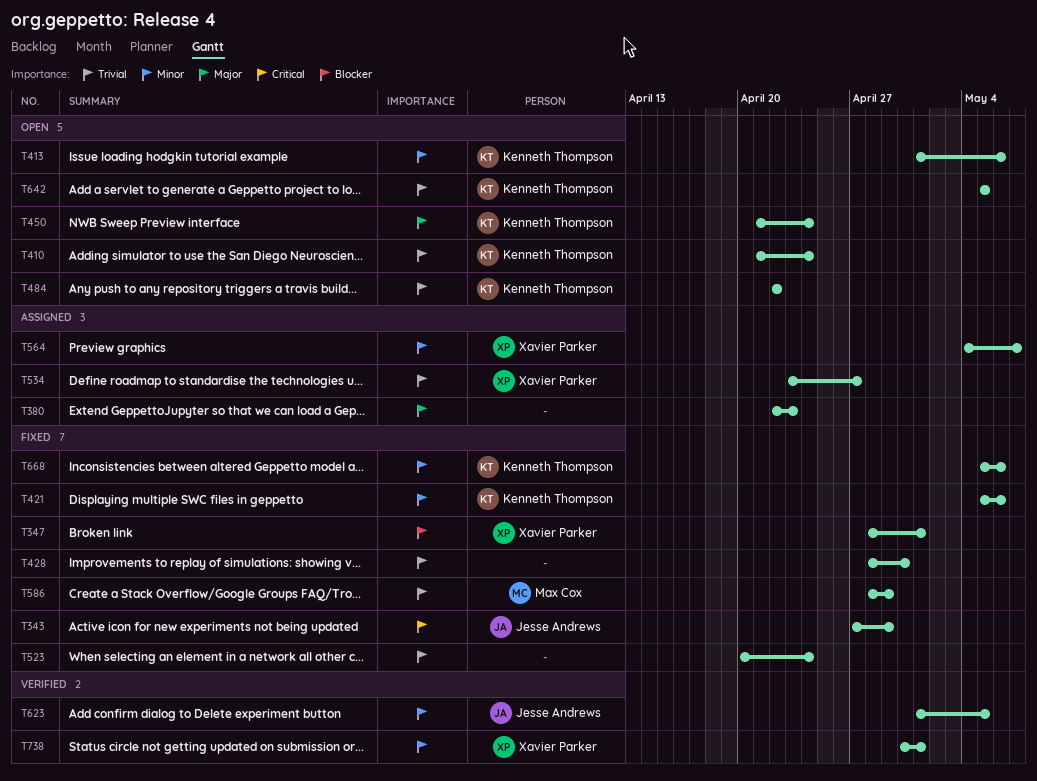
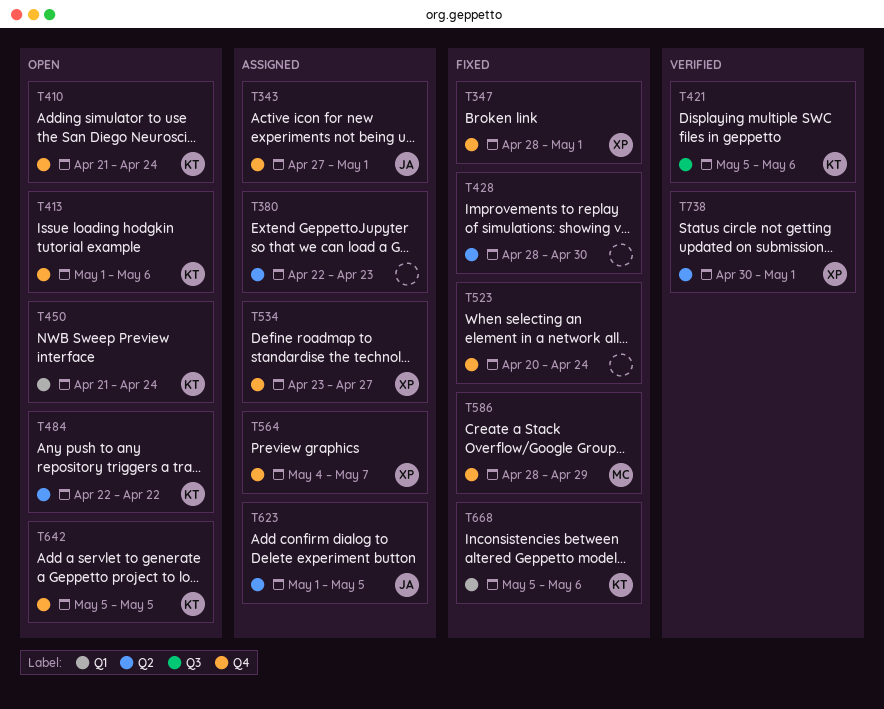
T343, status: Fixed -> Assigned
T343, due: Apr 29 -> May 1
T421, status: Fixed -> Verified
T623, status: Verified -> Assigned

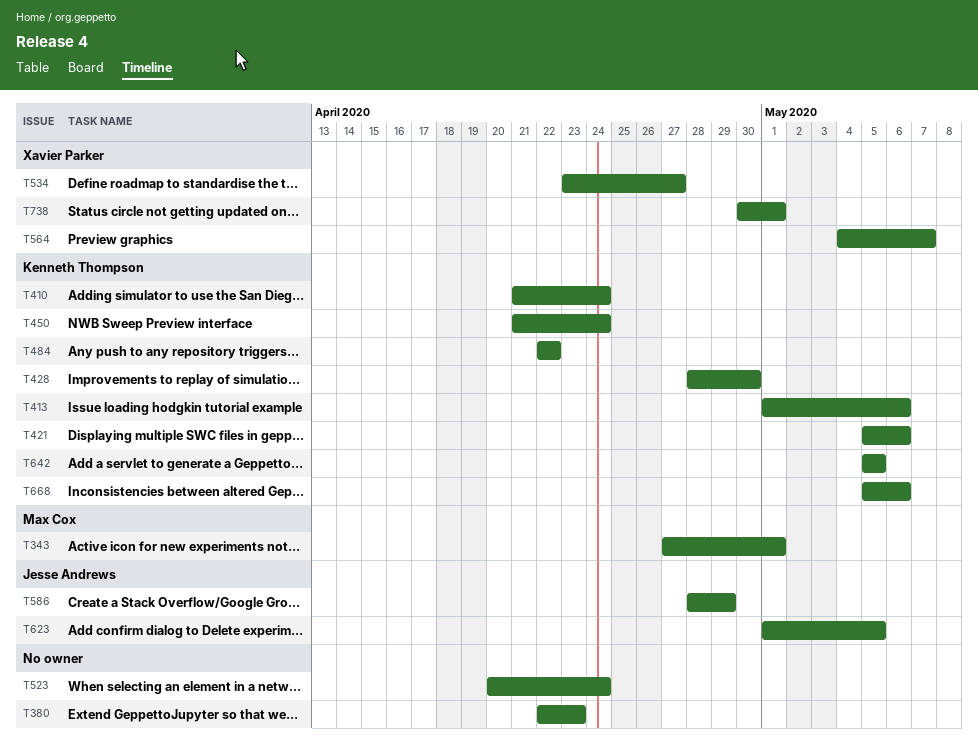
T343, owner: Jesse Andrews -> Max Cox
T347: present -> none
T428, owner: none -> Kenneth Thompson
T586, owner: Max Cox -> Jesse Andrews

